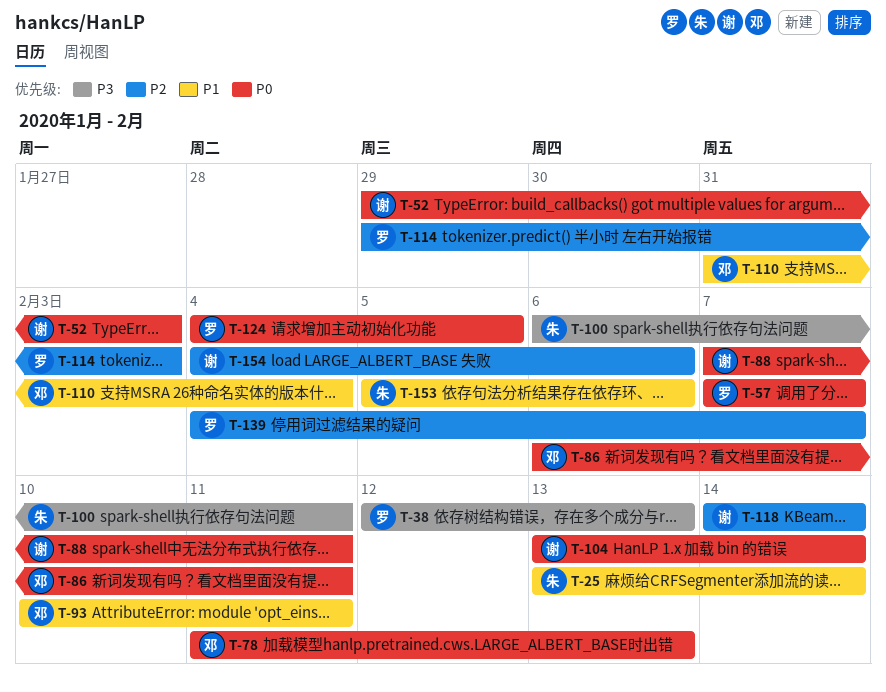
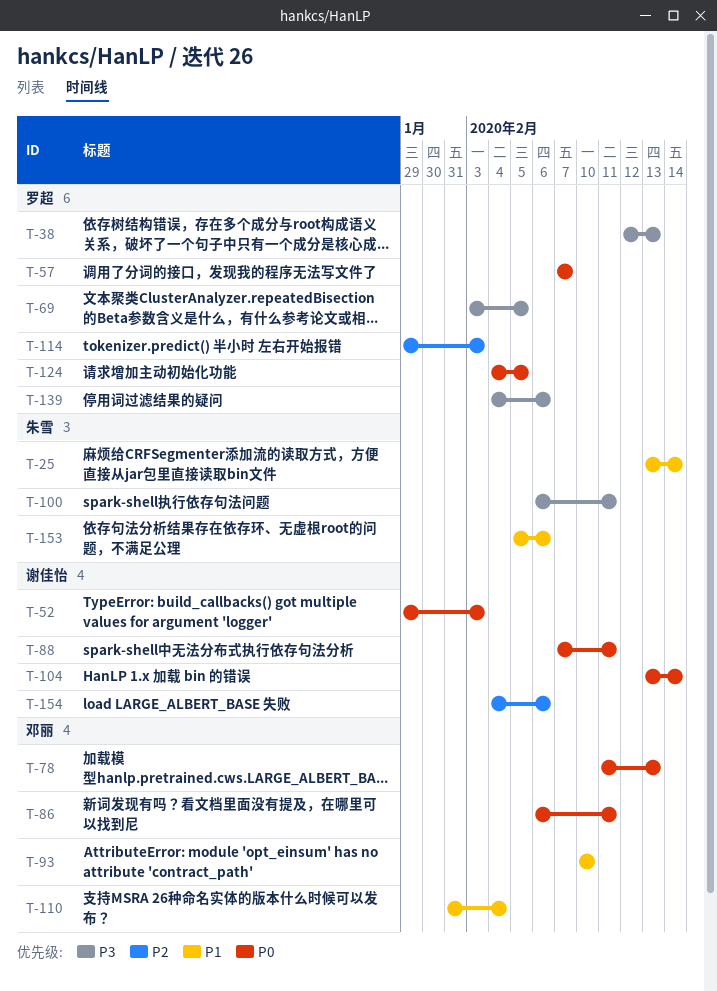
T-69: none -> present
T-93, due: Feb 11 -> Feb 10
T-118: present -> none
T-139, priority: P2 -> P3
T-139, due: Feb 7 -> Feb 6

